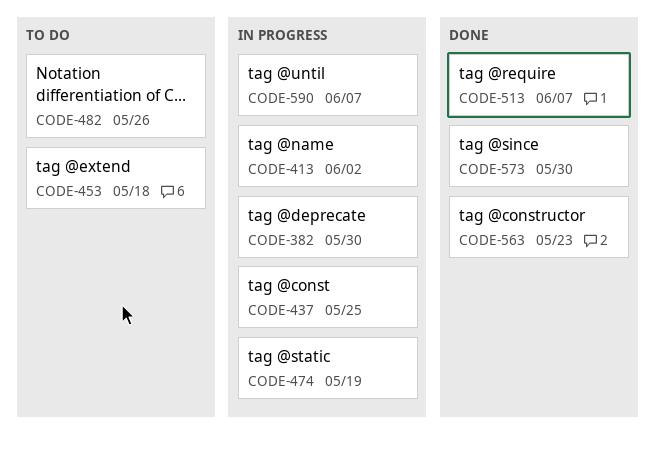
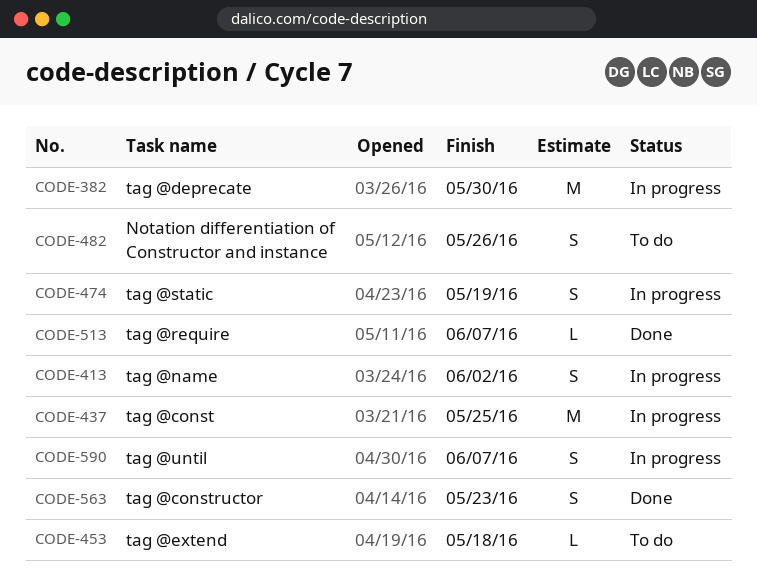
CODE-573: present -> none

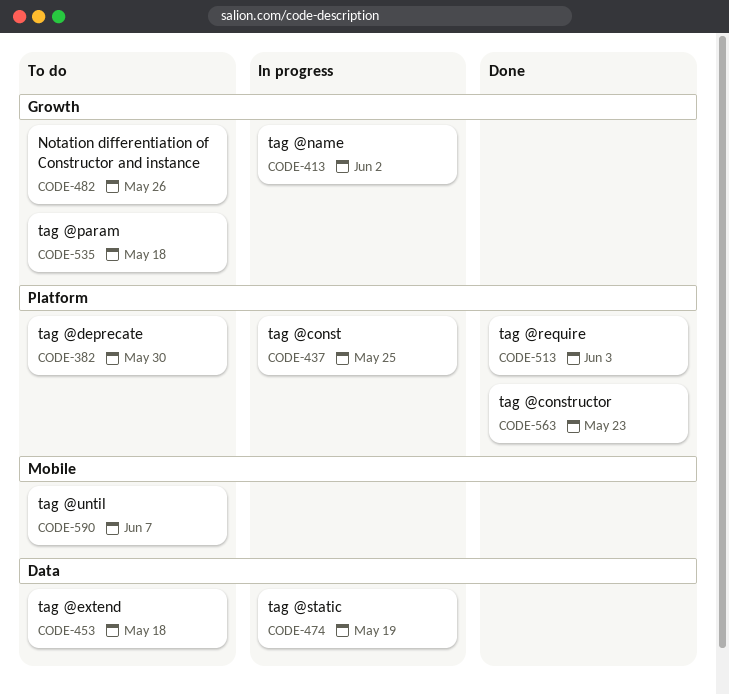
CODE-382, status: In progress -> To do
CODE-513, due: Jun 7 -> Jun 3
CODE-535: none -> present
CODE-590, status: In progress -> To do

